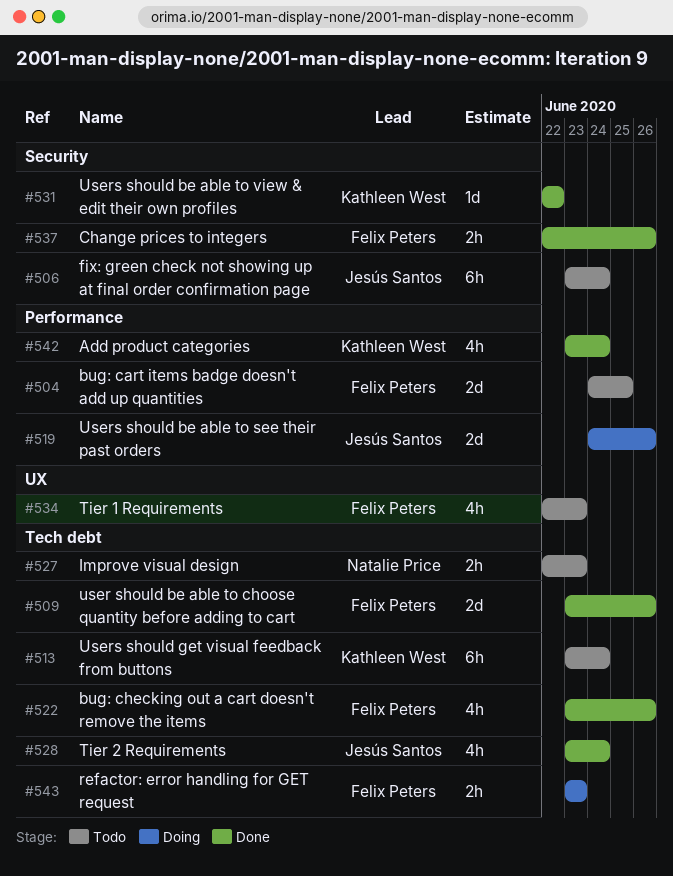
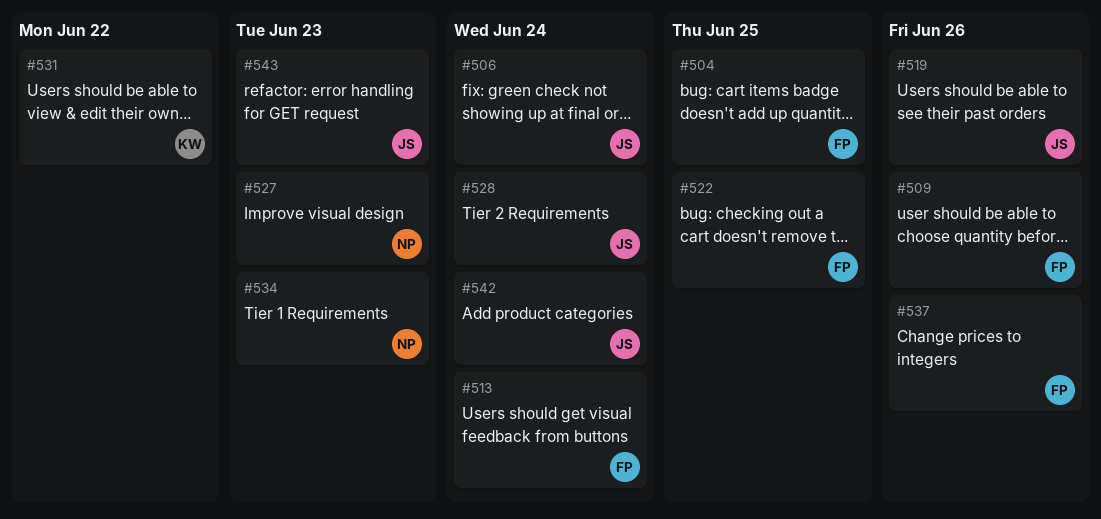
#513, owner: Kathleen West -> Felix Peters
#522, due: Jun 26 -> Jun 25
#534, owner: Felix Peters -> Natalie Price
#542, owner: Kathleen West -> Jesús Santos
#543, owner: Felix Peters -> Jesús Santos

